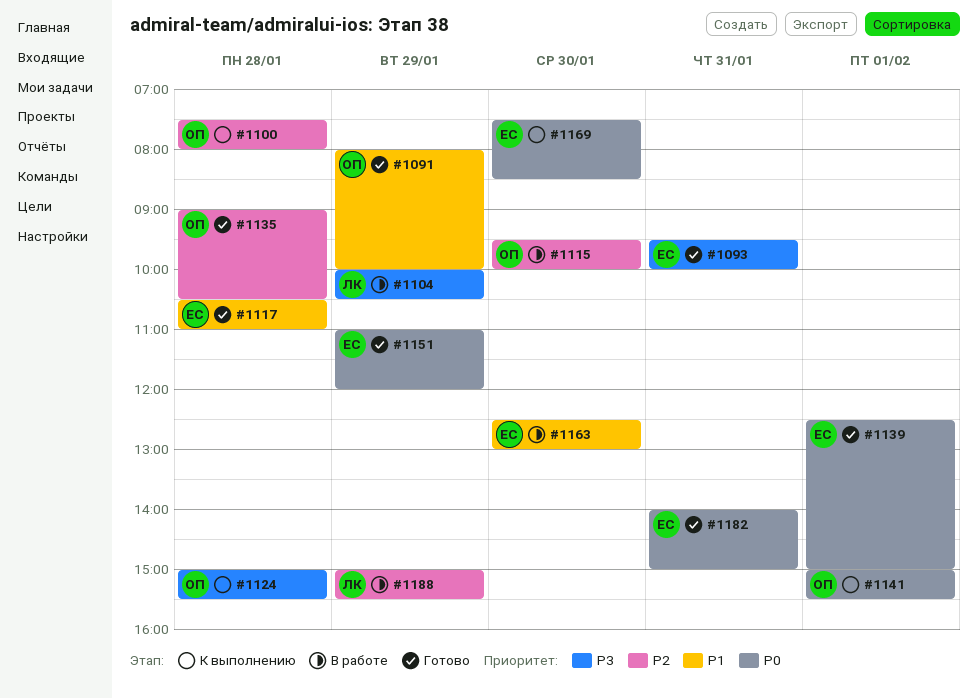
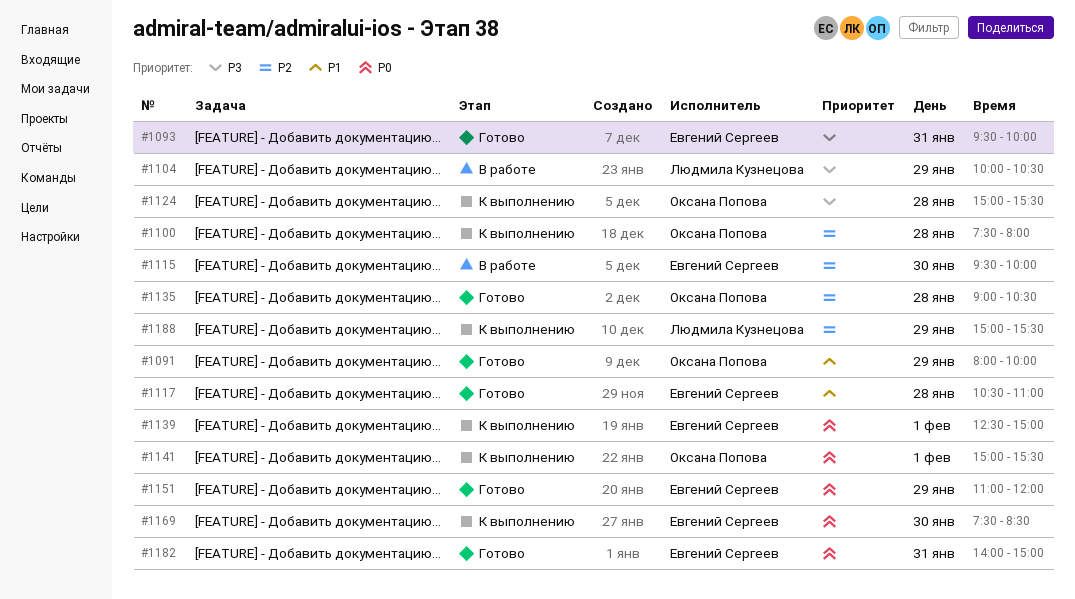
#1115, owner: Оксана Попова -> Евгений Сергеев
#1139, status: Готово -> К выполнению
#1163: present -> none
#1188, status: В работе -> К выполнению

